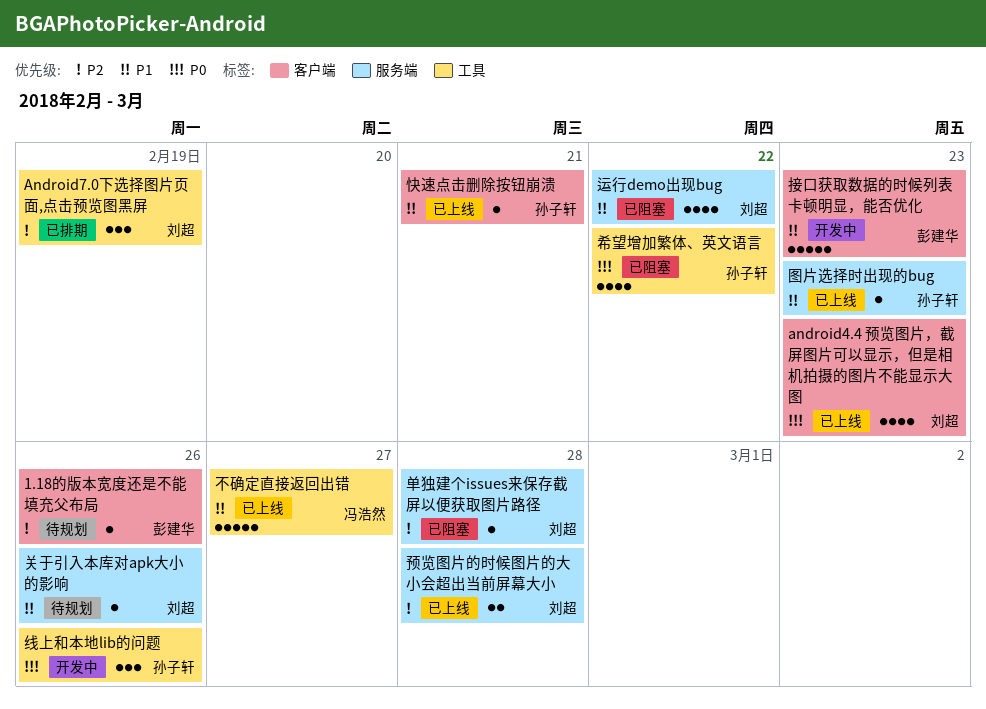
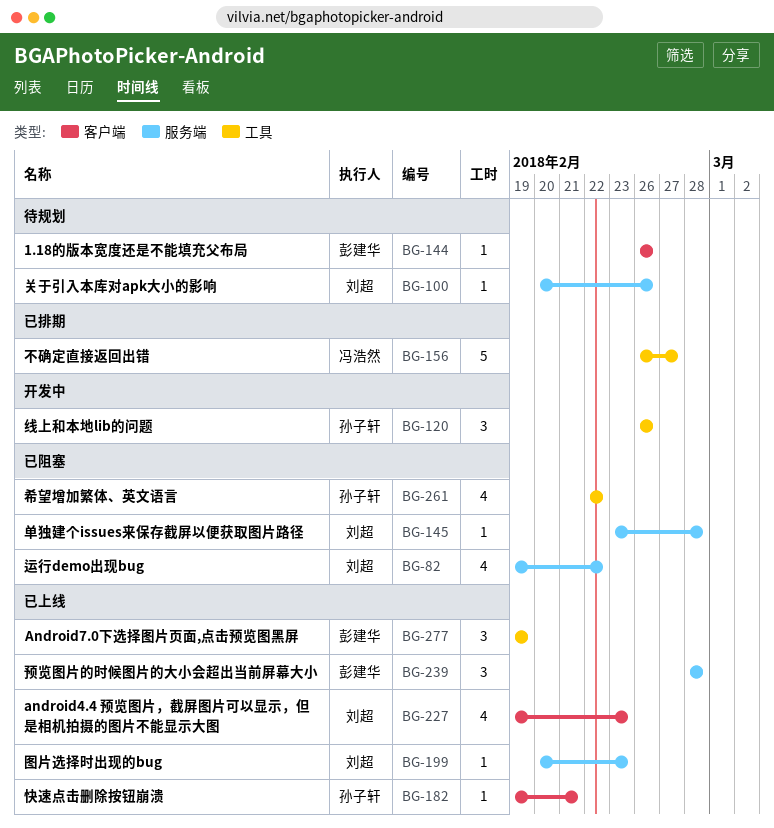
Android7.0下选择图片页面,点击预览图黑屏, status: 已排期 -> 已上线
Android7.0下选择图片页面,点击预览图黑屏, owner: 刘超 -> 彭建华
不确定直接返回出错, status: 已上线 -> 已排期
图片选择时出现的bug, owner: 孙子轩 -> 刘超
接口获取数据的时候列表卡顿明显，能否优化: present -> none
预览图片的时候图片的大小会超出当前屏幕大小, owner: 刘超 -> 彭建华
预览图片的时候图片的大小会超出当前屏幕大小, estimate: 2 -> 3

